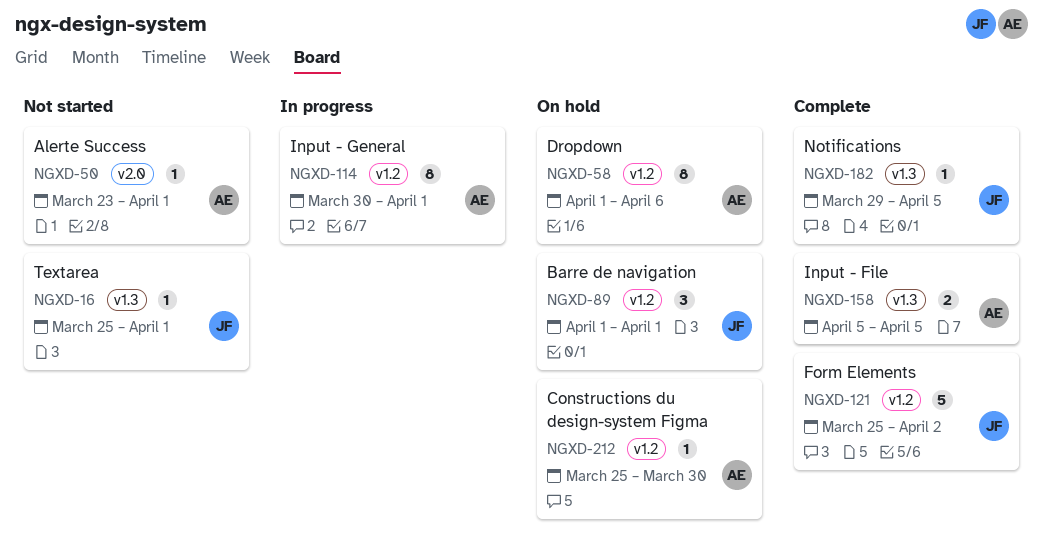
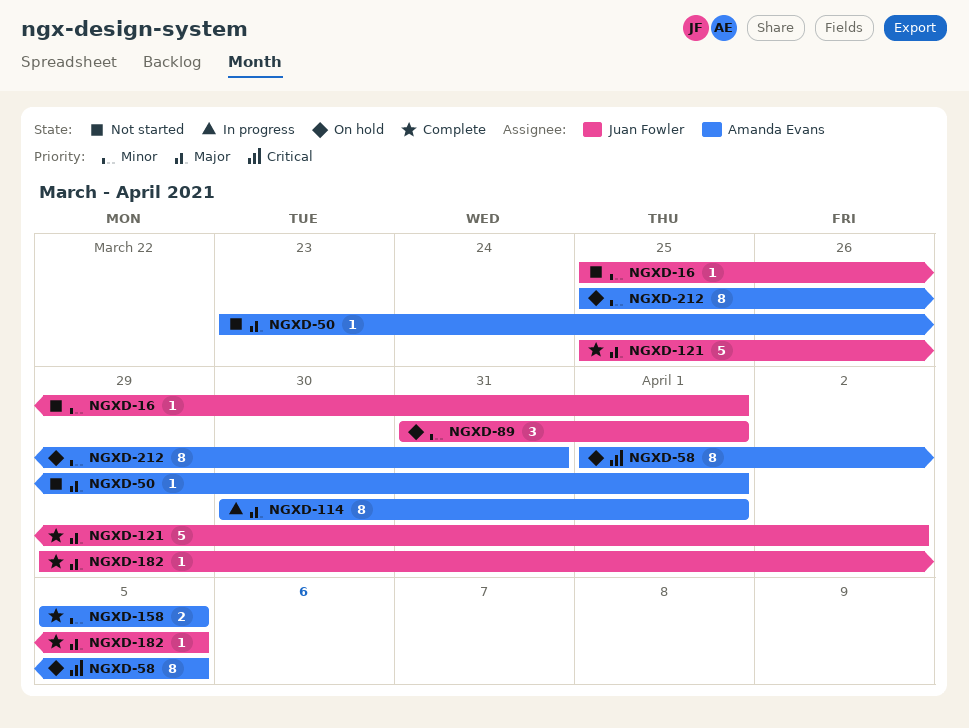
NGXD-58, due: Apr 6 -> Apr 5
NGXD-89, start: Apr 1 -> Mar 31
NGXD-212, estimate: 1 -> 8
NGXD-212, due: Mar 30 -> Mar 31

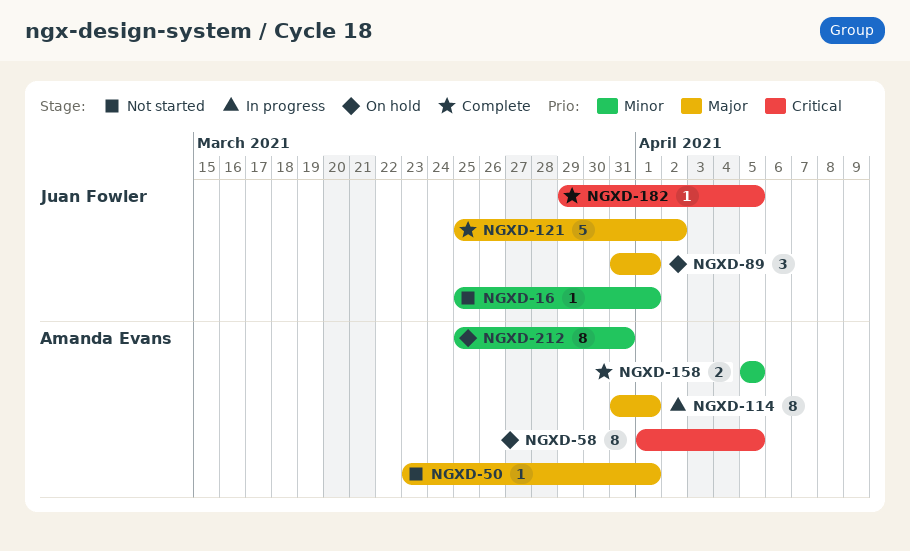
NGXD-89, priority: Minor -> Major
NGXD-114, start: Mar 30 -> Mar 31
NGXD-182, priority: Major -> Critical

